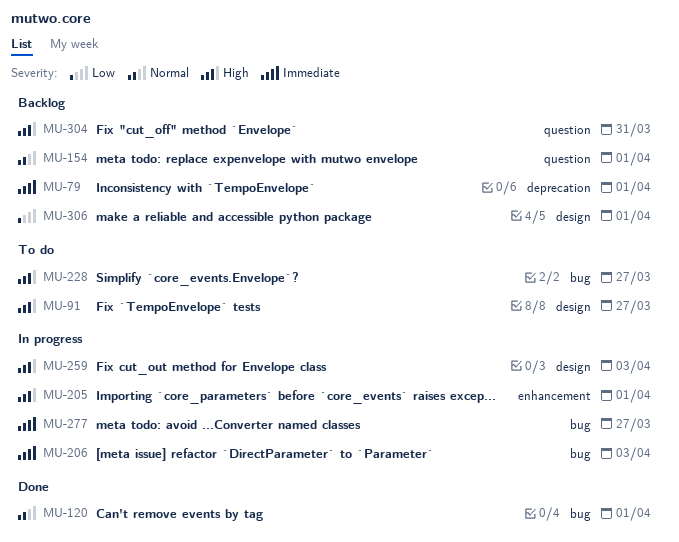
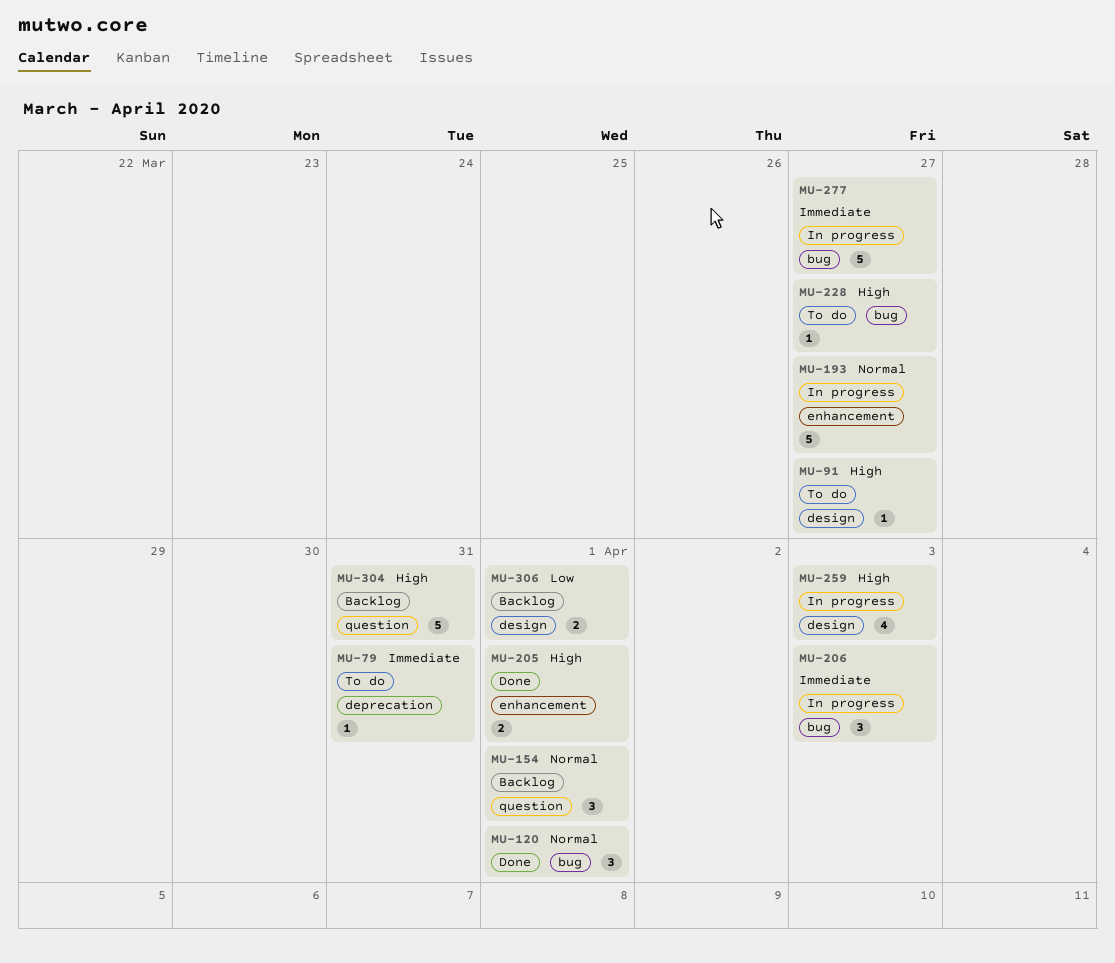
MU-79, status: Backlog -> To do
MU-79, due: Apr 1 -> Mar 31
MU-193: none -> present
MU-205, status: In progress -> Done

